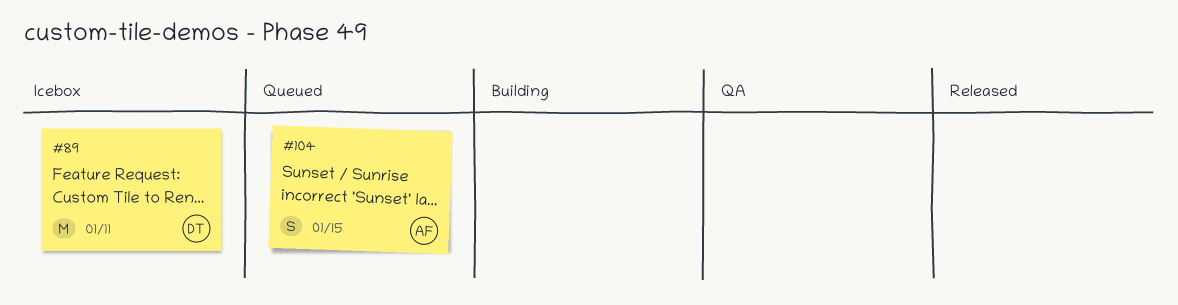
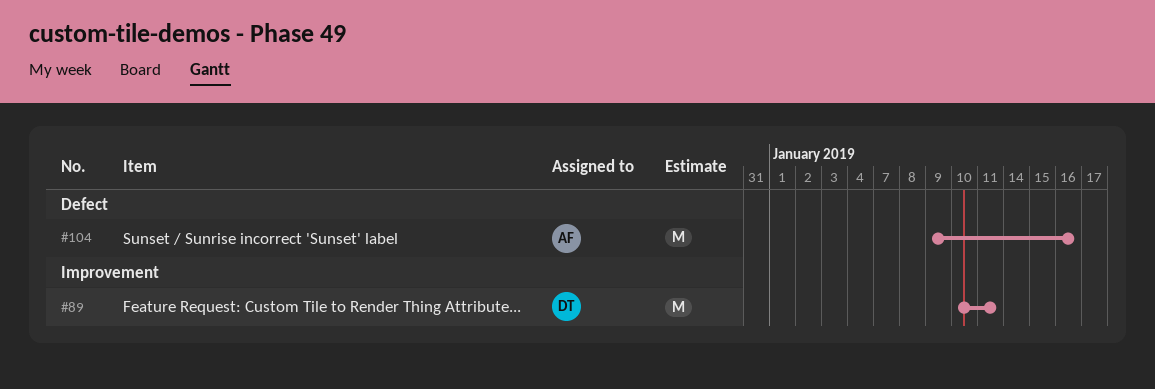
#104, estimate: S -> M
#104, due: Jan 15 -> Jan 16

